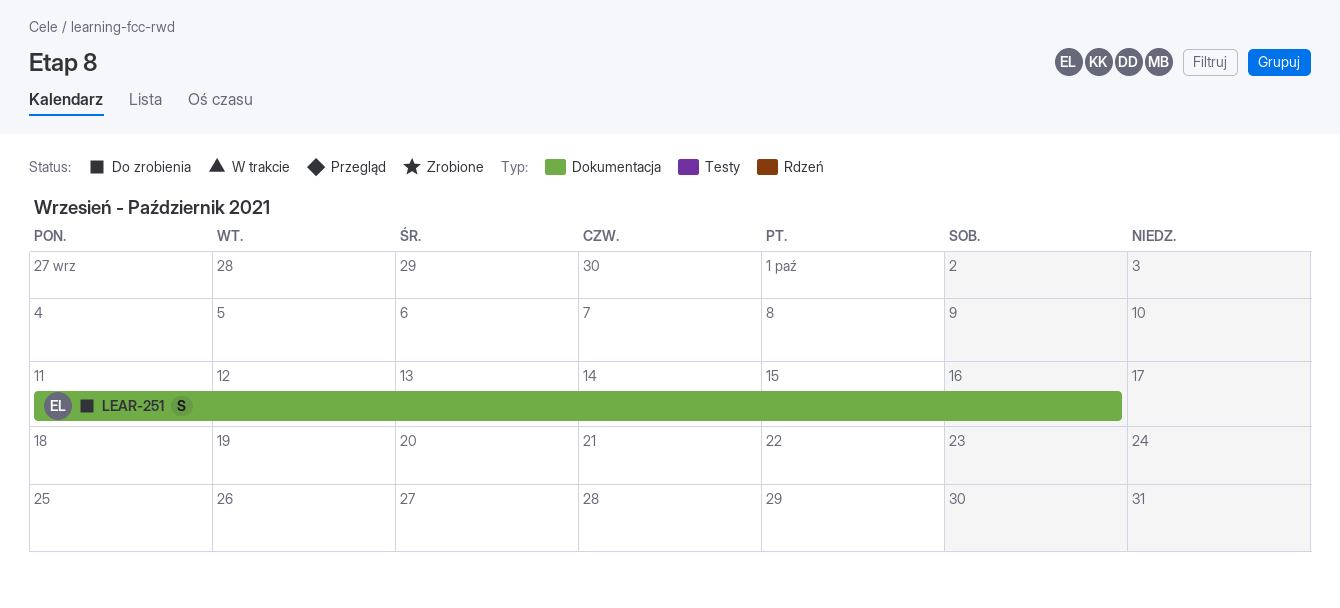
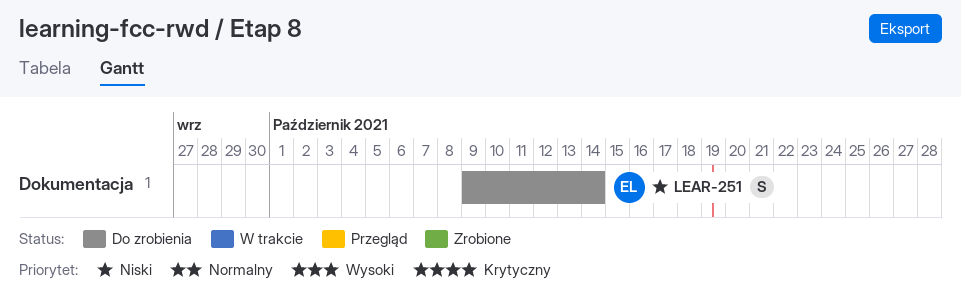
LEAR-251, start: Oct 11 -> Oct 9
LEAR-251, due: Oct 16 -> Oct 14

